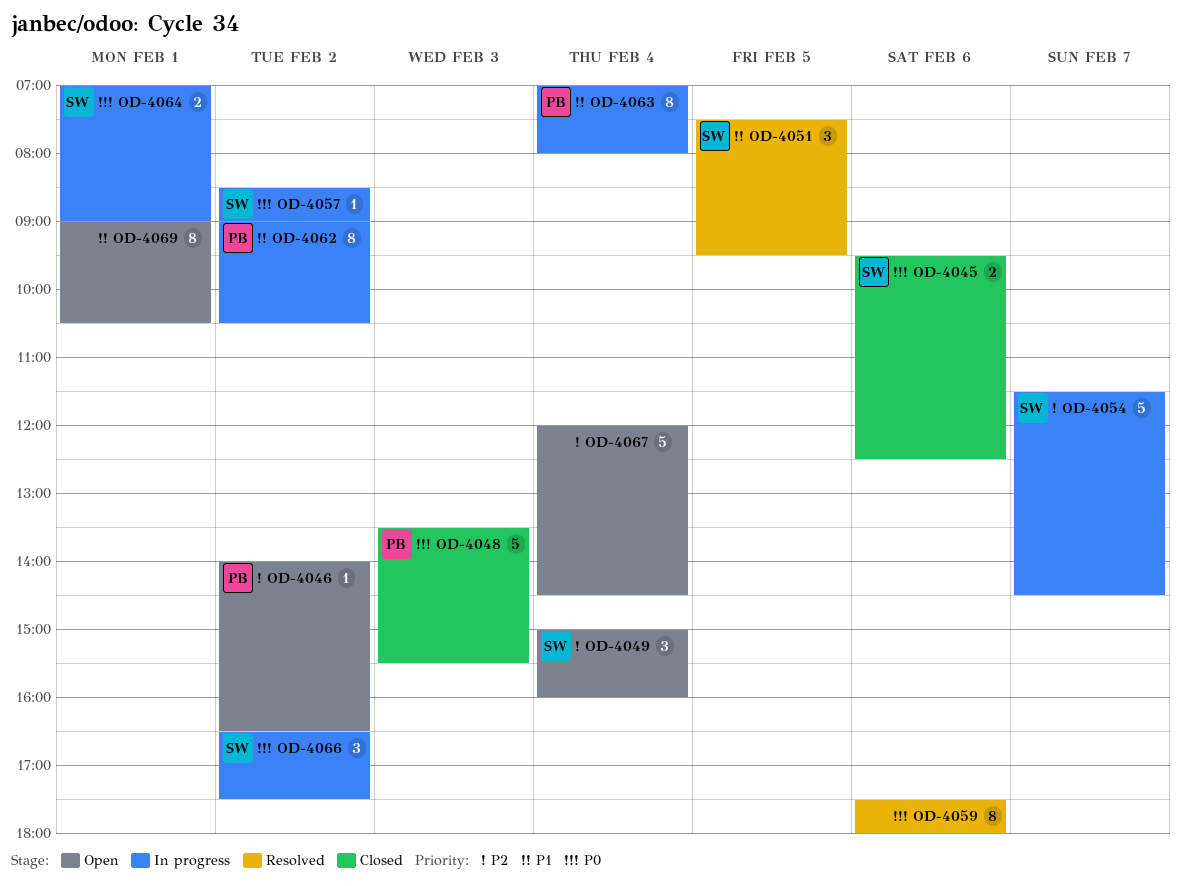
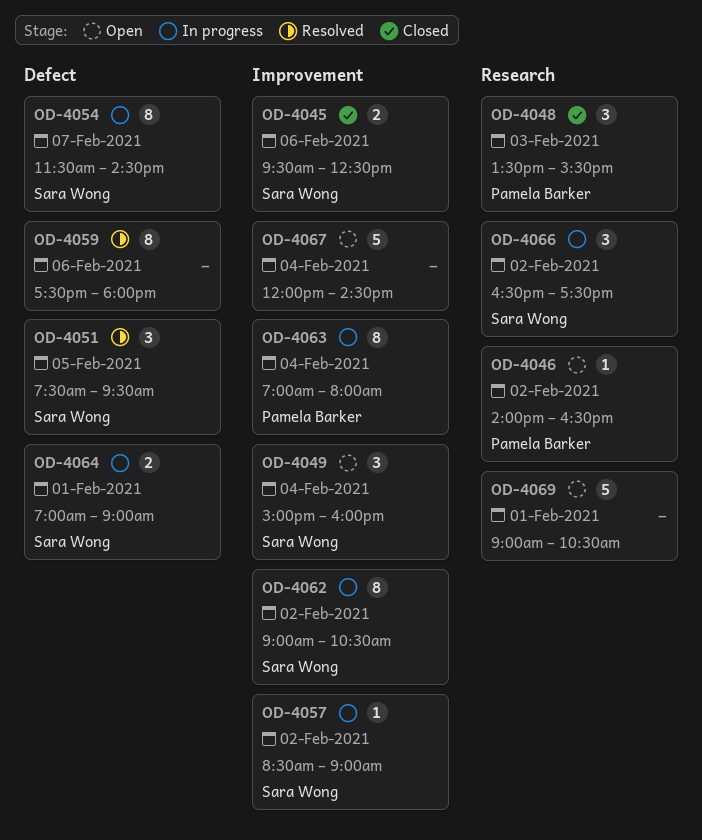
OD-4048, estimate: 5 -> 3
OD-4054, estimate: 5 -> 8
OD-4062, owner: Pamela Barker -> Sara Wong
OD-4069, estimate: 8 -> 5

